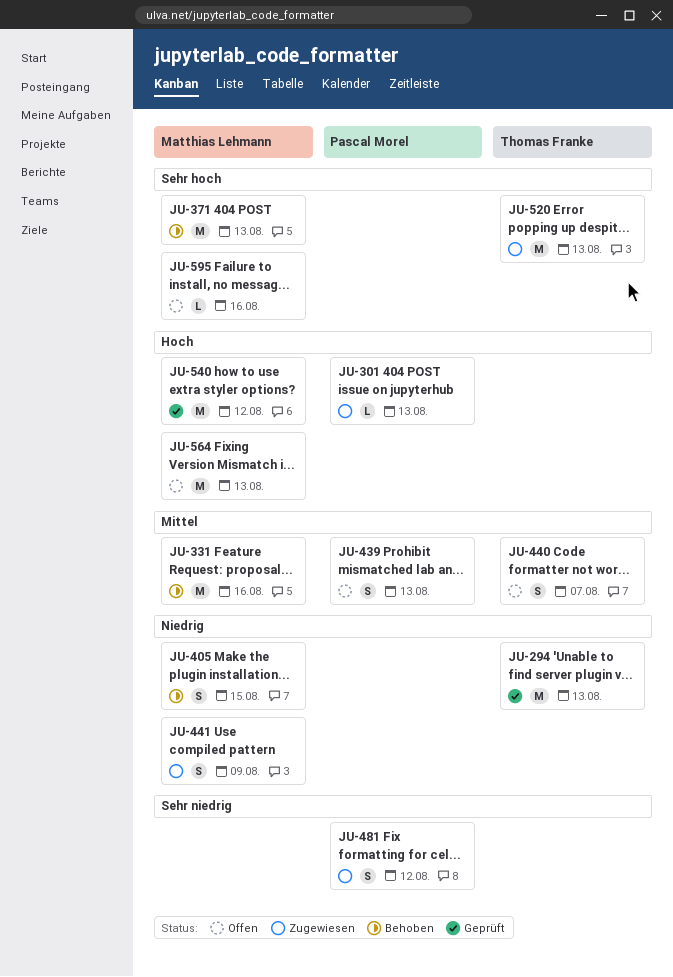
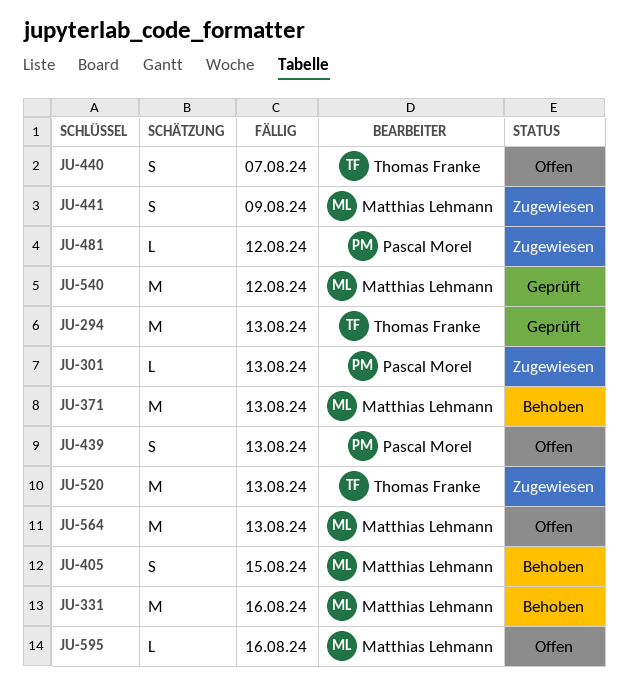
JU-481, estimate: S -> L

